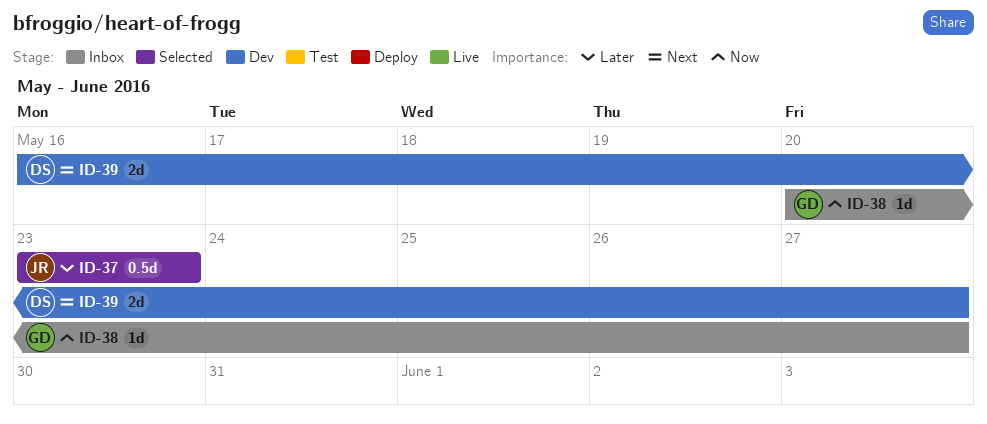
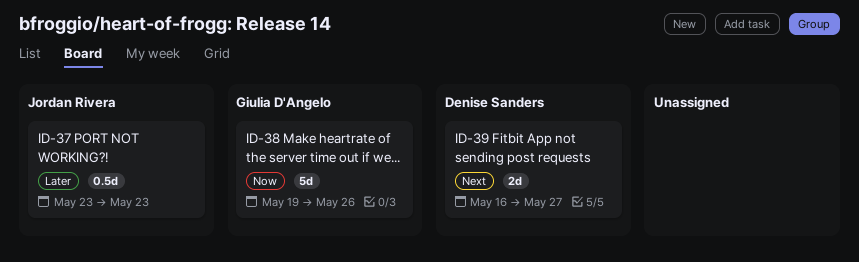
ID-38, estimate: 1d -> 5d
ID-38, start: May 20 -> May 19
ID-38, due: May 27 -> May 26

